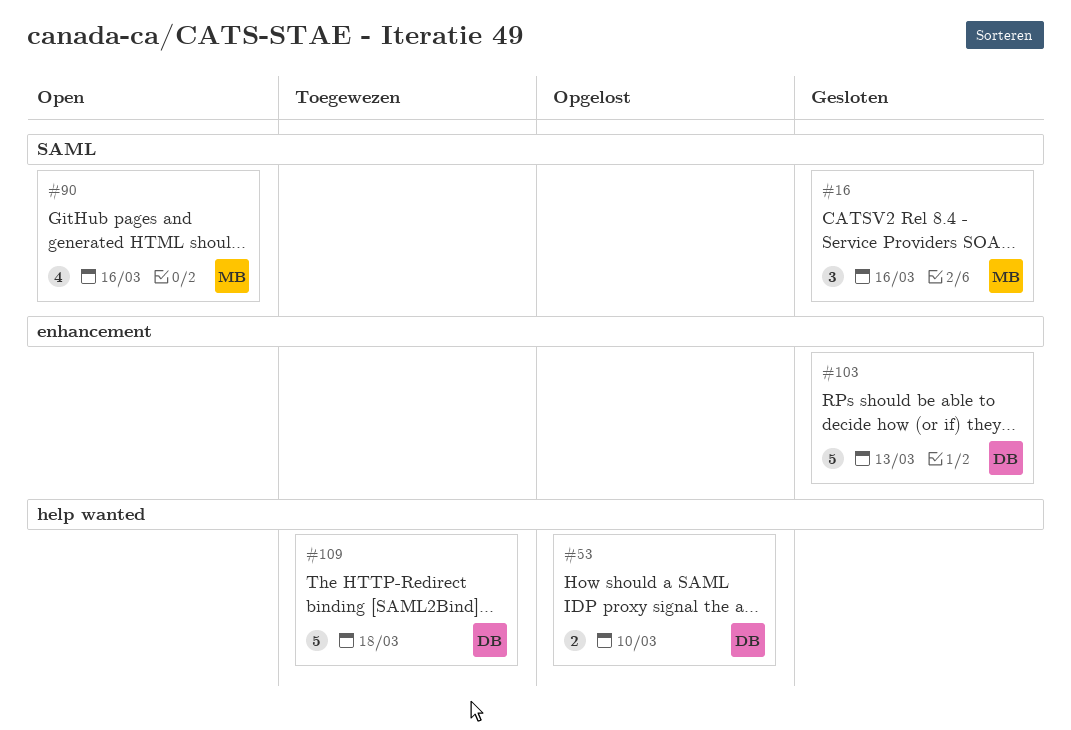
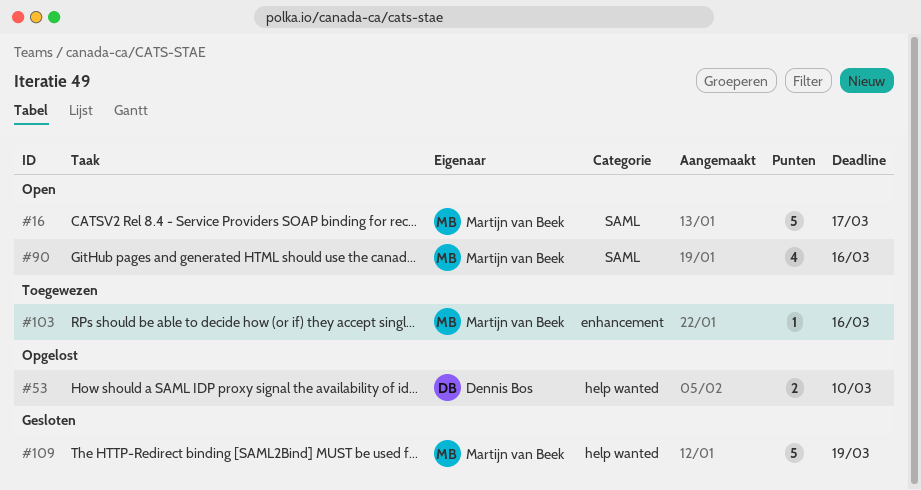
#16, status: Gesloten -> Open
#16, estimate: 3 -> 5
#16, due: Mar 16 -> Mar 17
#103, status: Gesloten -> Toegewezen
#103, owner: Dennis Bos -> Martijn van Beek
#103, estimate: 5 -> 1
#103, due: Mar 13 -> Mar 16
#109, status: Toegewezen -> Gesloten
#109, owner: Dennis Bos -> Martijn van Beek
#109, due: Mar 18 -> Mar 19

